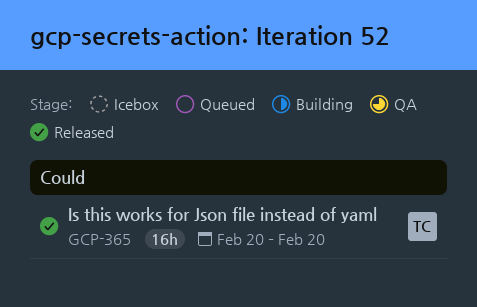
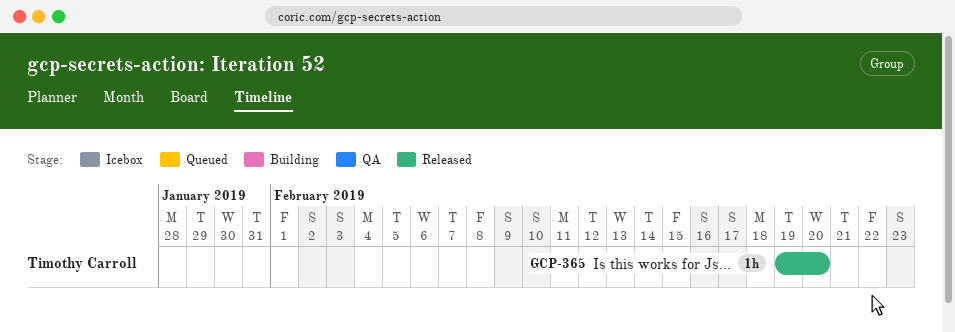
GCP-365, estimate: 16h -> 1h
GCP-365, start: Feb 20 -> Feb 19

